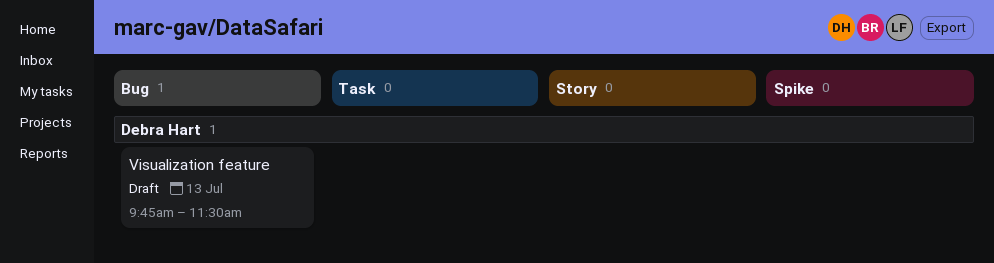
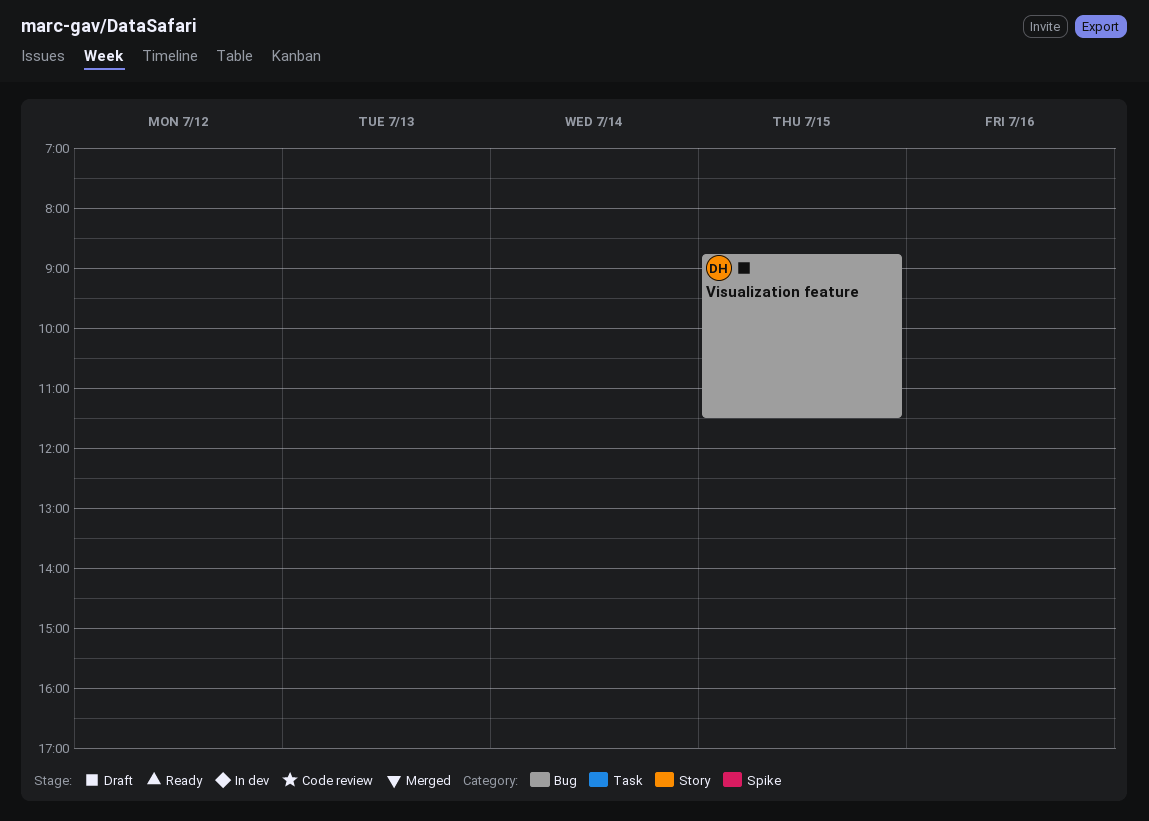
Visualization feature, day: Jul 13 -> Jul 15
Visualization feature, begins: 09:45 -> 08:45

